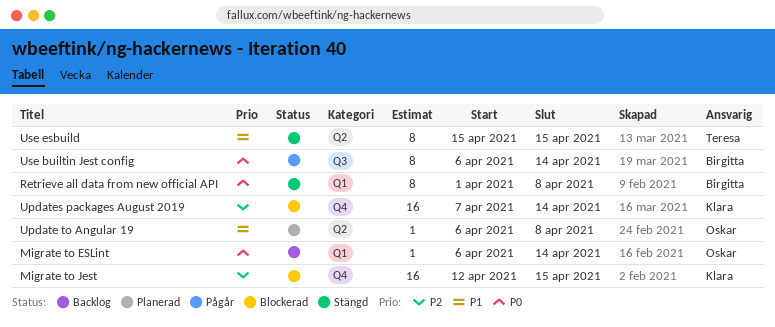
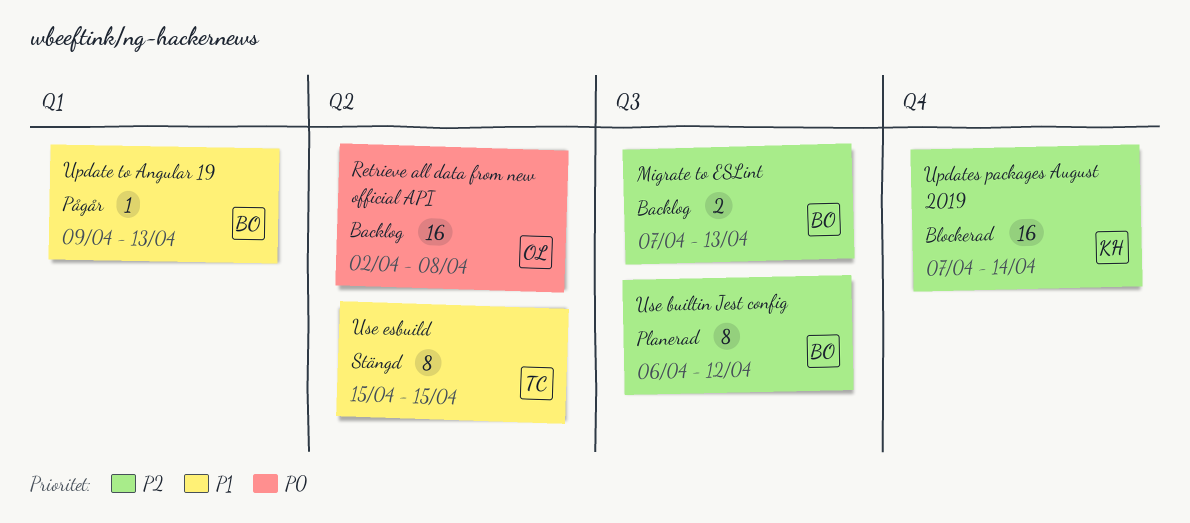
Migrate to ESLint, owner: Oskar -> Birgitta
Migrate to ESLint, priority: P0 -> P2
Migrate to ESLint, label: Q1 -> Q3
Migrate to ESLint, estimate: 1 -> 2
Migrate to ESLint, start: Apr 6 -> Apr 7
Migrate to ESLint, due: Apr 14 -> Apr 13
Migrate to Jest: present -> none
Retrieve all data from new official API, status: Stängd -> Backlog
Retrieve all data from new official API, owner: Birgitta -> Oskar
Retrieve all data from new official API, label: Q1 -> Q2
Retrieve all data from new official API, estimate: 8 -> 16
Retrieve all data from new official API, start: Apr 1 -> Apr 2
Update to Angular 19, status: Planerad -> Pågår
Update to Angular 19, owner: Oskar -> Birgitta
Update to Angular 19, label: Q2 -> Q1
Update to Angular 19, start: Apr 6 -> Apr 9
Update to Angular 19, due: Apr 8 -> Apr 13
Use builtin Jest config, status: Pågår -> Planerad
Use builtin Jest config, priority: P0 -> P2
Use builtin Jest config, due: Apr 14 -> Apr 12

